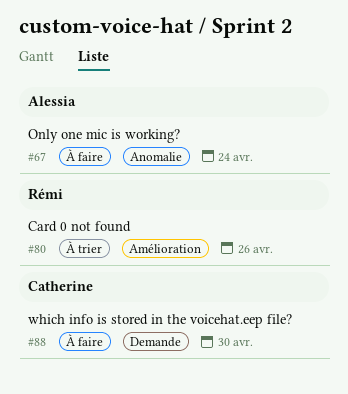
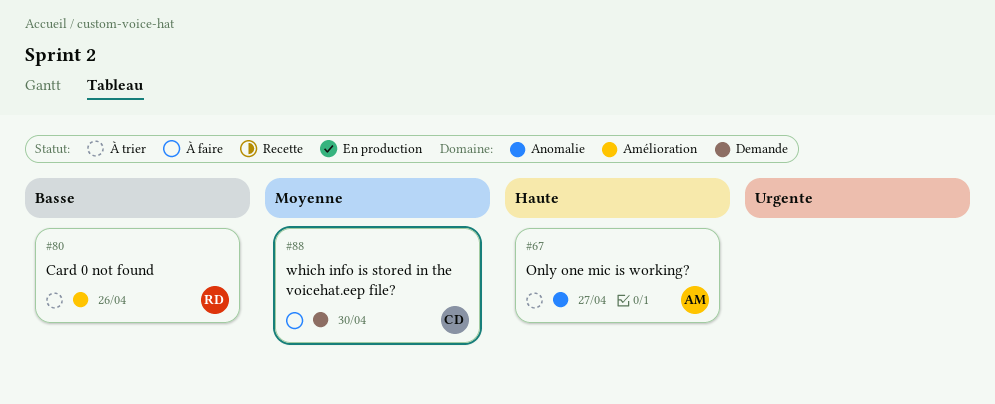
#67, status: À faire -> À trier
#67, due: Apr 24 -> Apr 27

